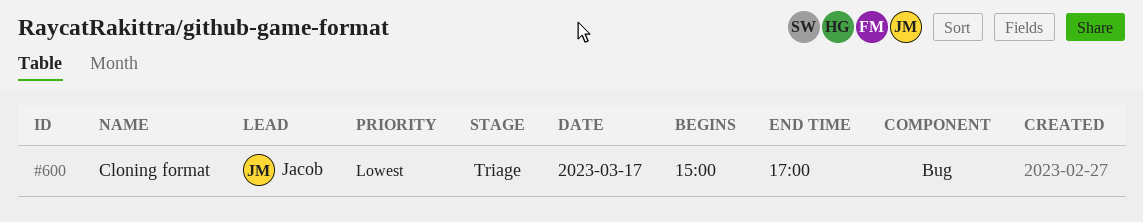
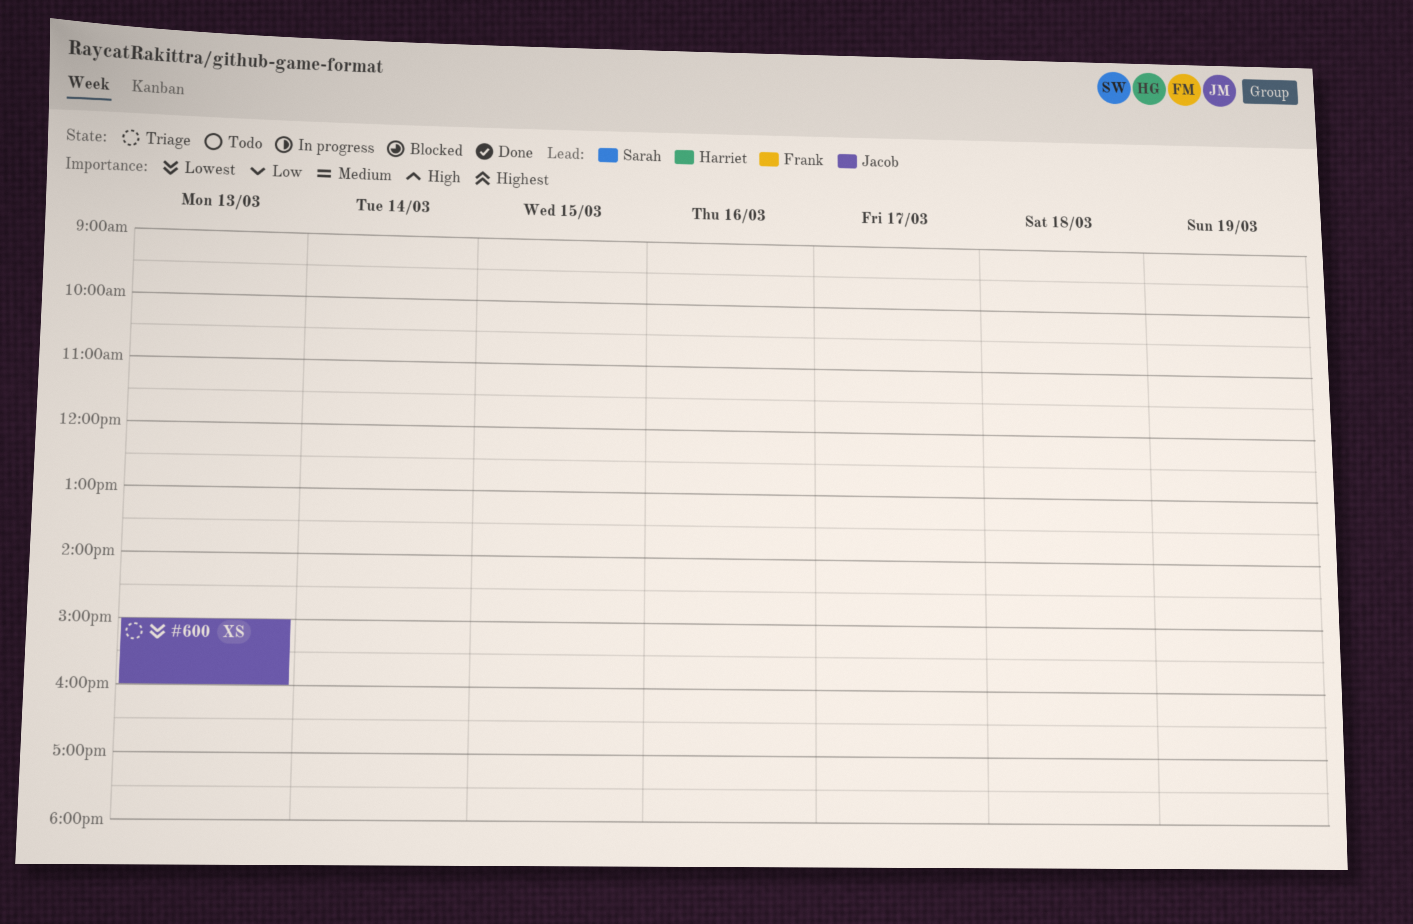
#600, day: Mar 17 -> Mar 13
#600, ends: 17:00 -> 16:00

